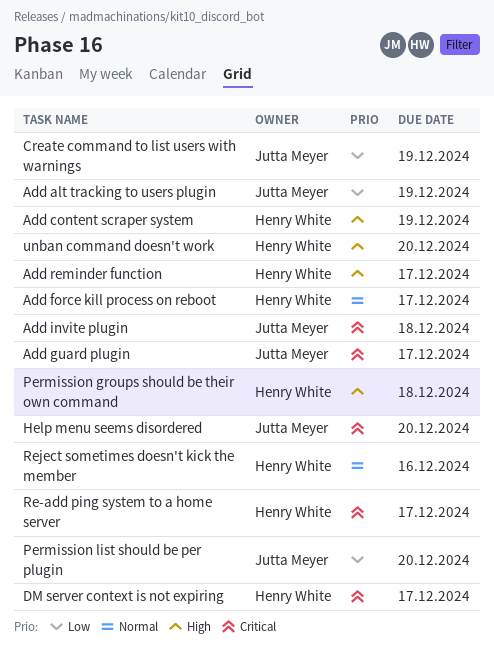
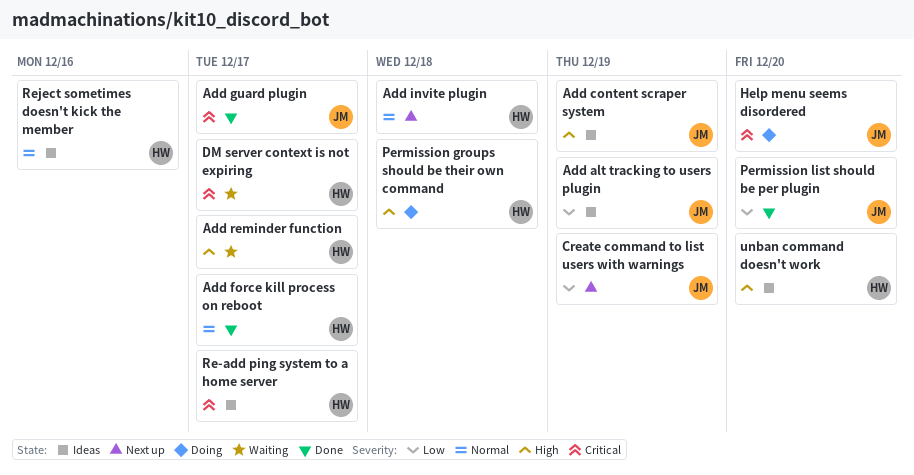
Add content scraper system, owner: Henry White -> Jutta Meyer
Add invite plugin, owner: Jutta Meyer -> Henry White
Add invite plugin, priority: Critical -> Normal

